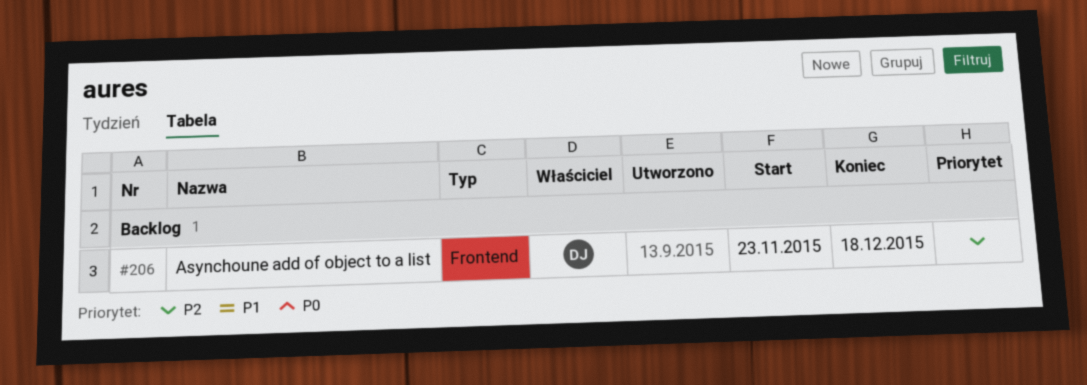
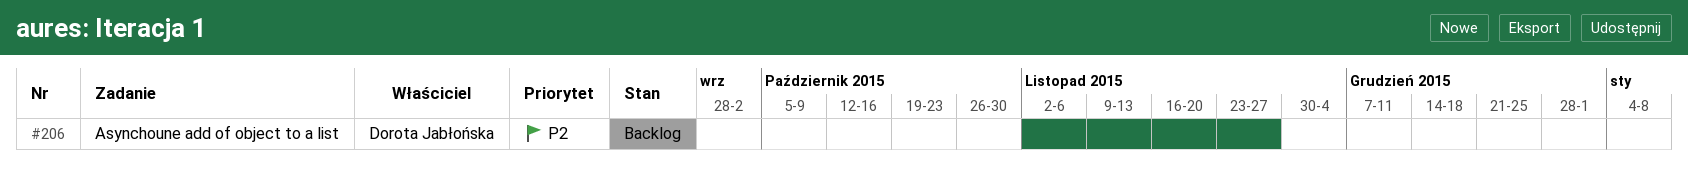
#206, start: Nov 23 -> Nov 2
#206, due: Dec 18 -> Nov 27

